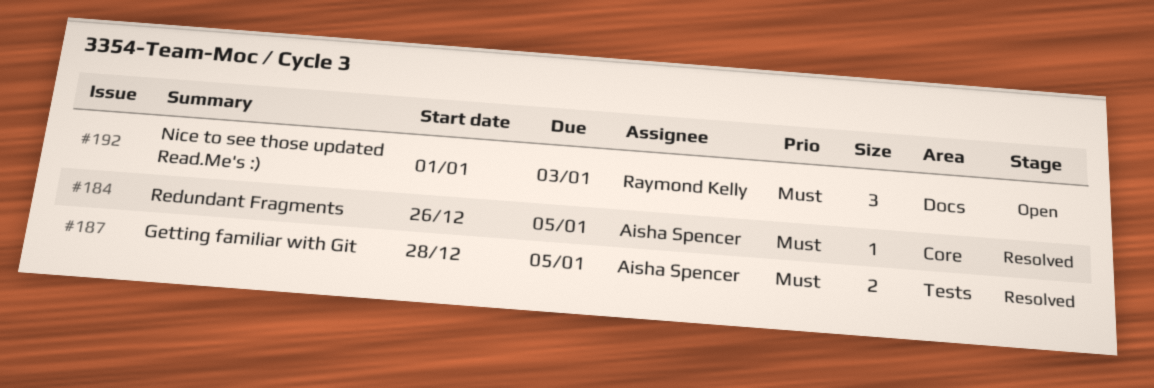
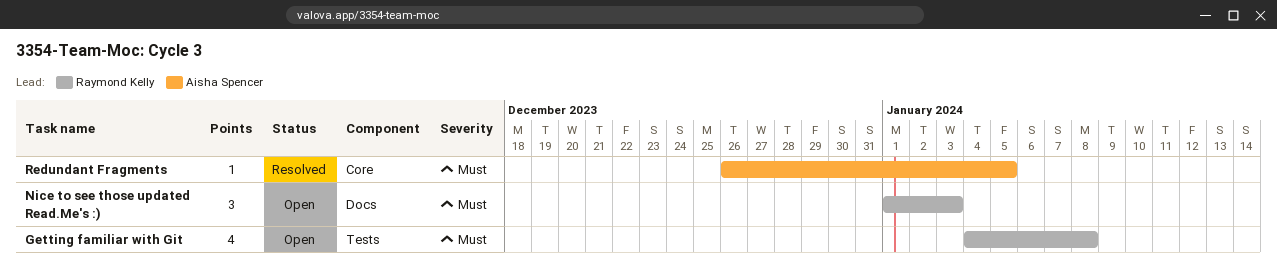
Getting familiar with Git, status: Resolved -> Open
Getting familiar with Git, owner: Aisha Spencer -> Raymond Kelly
Getting familiar with Git, estimate: 2 -> 4
Getting familiar with Git, start: Dec 28 -> Jan 4
Getting familiar with Git, due: Jan 5 -> Jan 8

